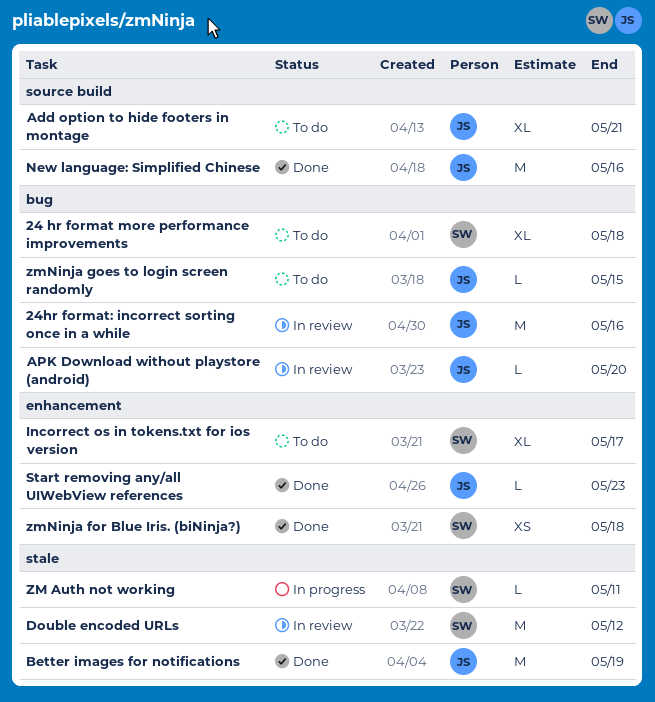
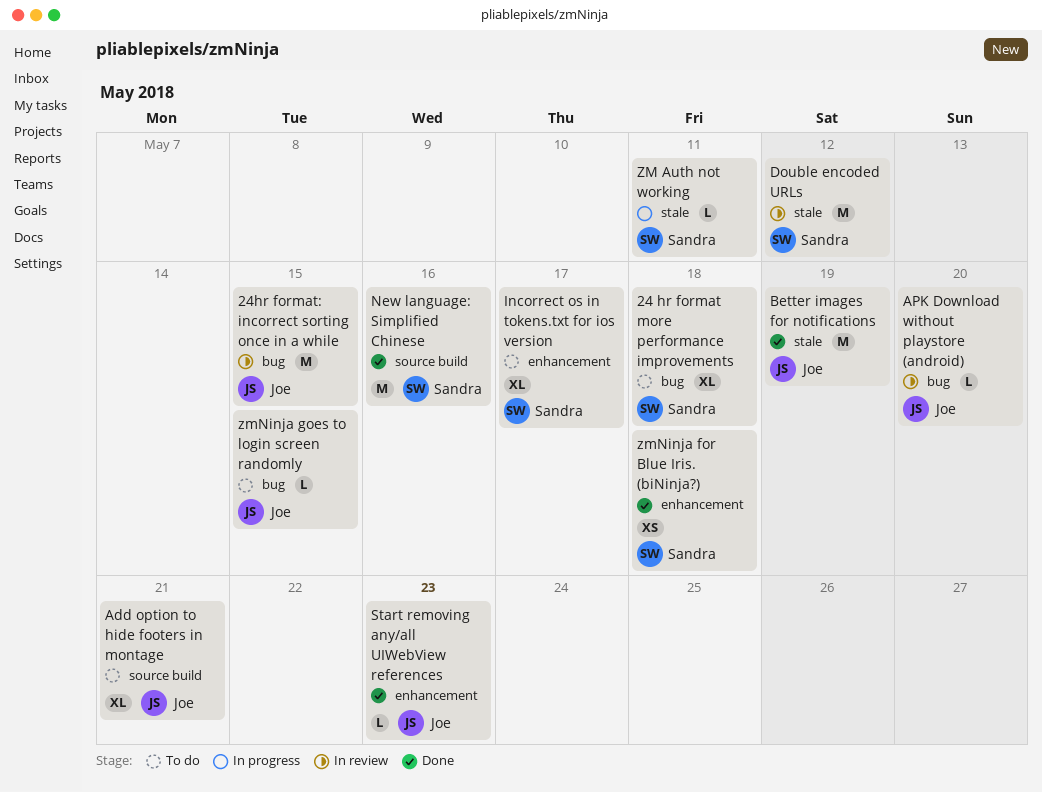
24hr format: incorrect sorting once in a while, due: May 16 -> May 15
New language: Simplified Chinese, owner: Joe -> Sandra

